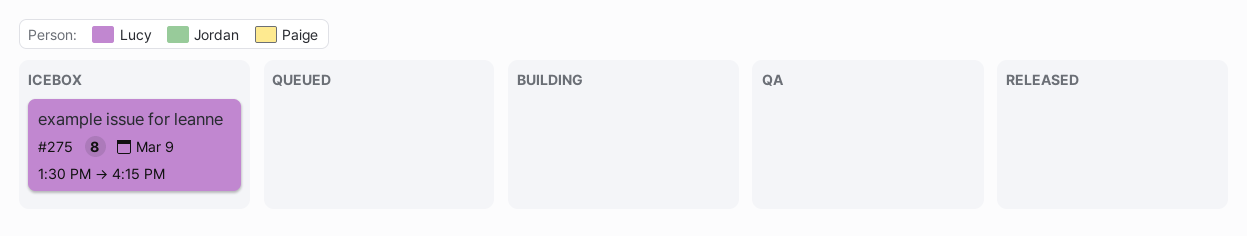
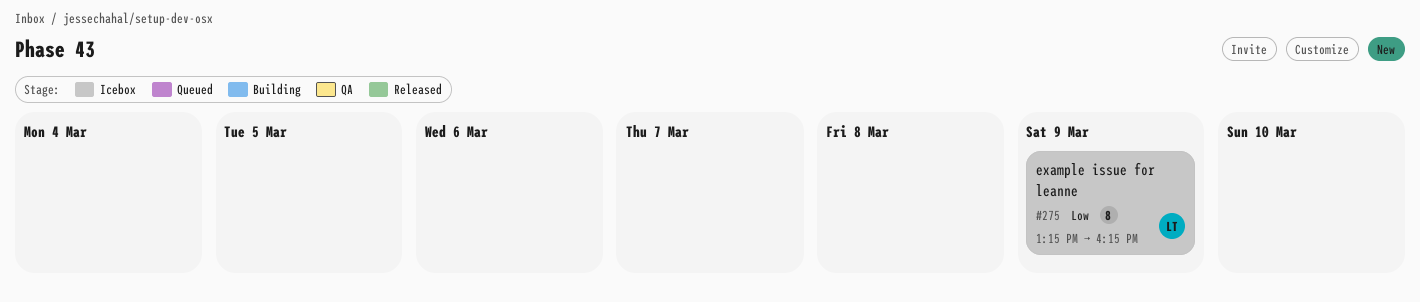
#275, begins: 13:30 -> 13:15

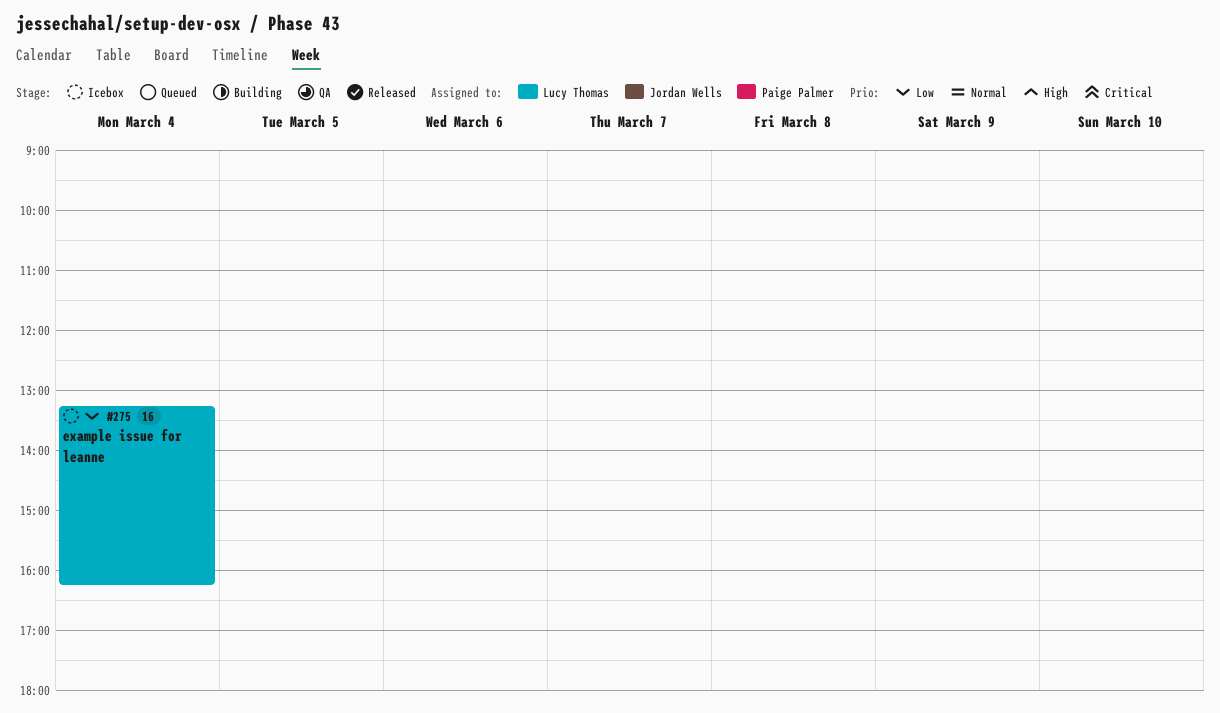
#275, estimate: 8 -> 16
#275, day: Mar 9 -> Mar 4

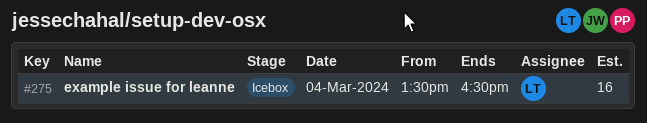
#275, begins: 13:15 -> 13:30
#275, ends: 16:15 -> 16:30

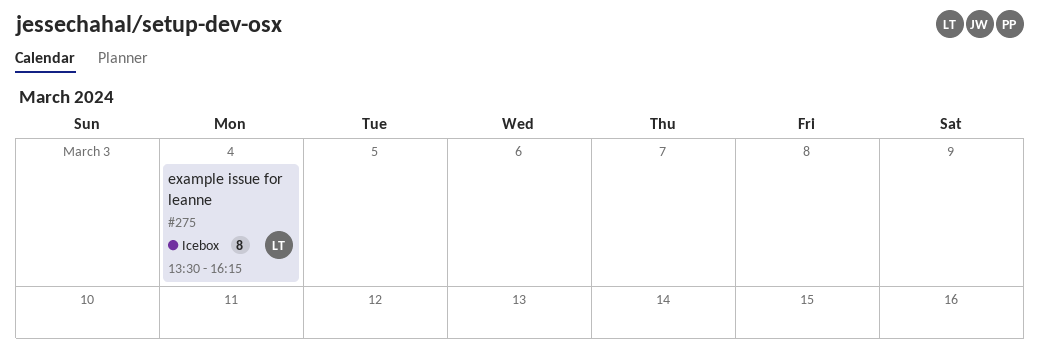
#275, estimate: 16 -> 8
#275, ends: 16:30 -> 16:15

